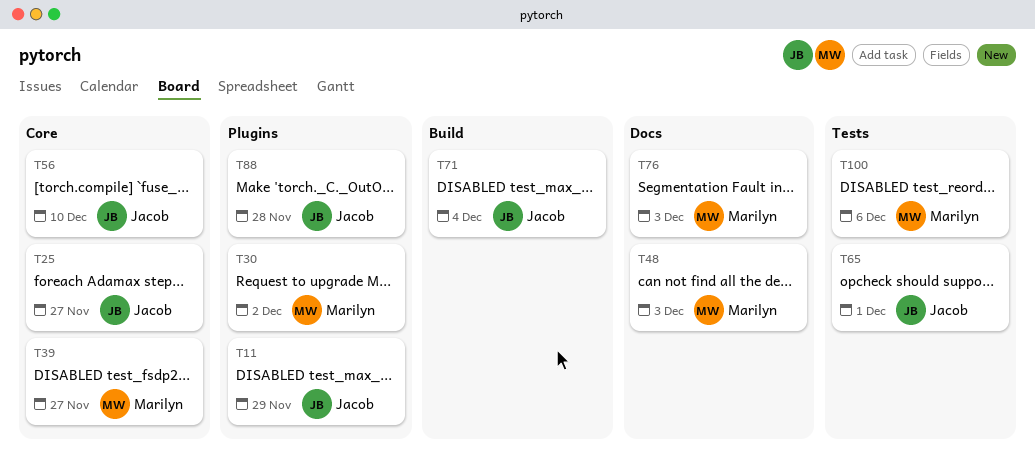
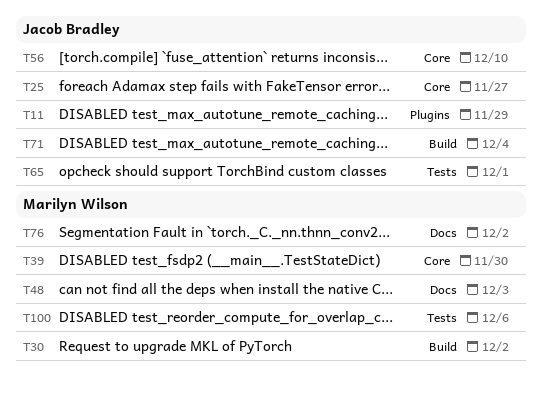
T30, label: Plugins -> Build
T39, due: Nov 27 -> Nov 30
T76, due: Dec 3 -> Dec 2
T88: present -> none

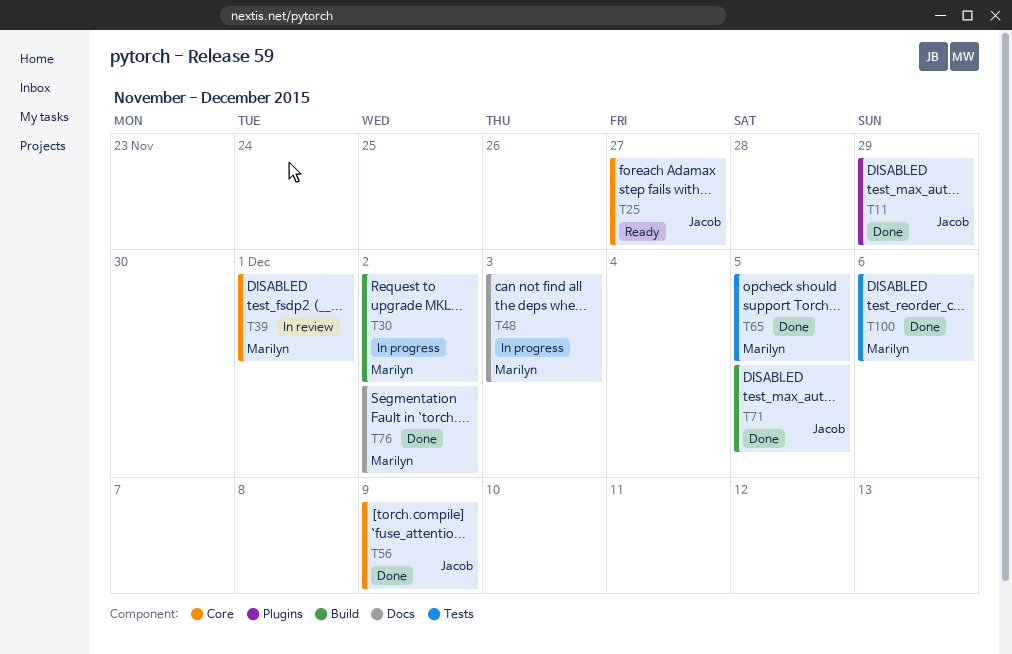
T39, due: Nov 30 -> Dec 1
T56, due: Dec 10 -> Dec 9
T65, owner: Jacob Bradley -> Marilyn Wilson
T65, due: Dec 1 -> Dec 5
T71, due: Dec 4 -> Dec 5

